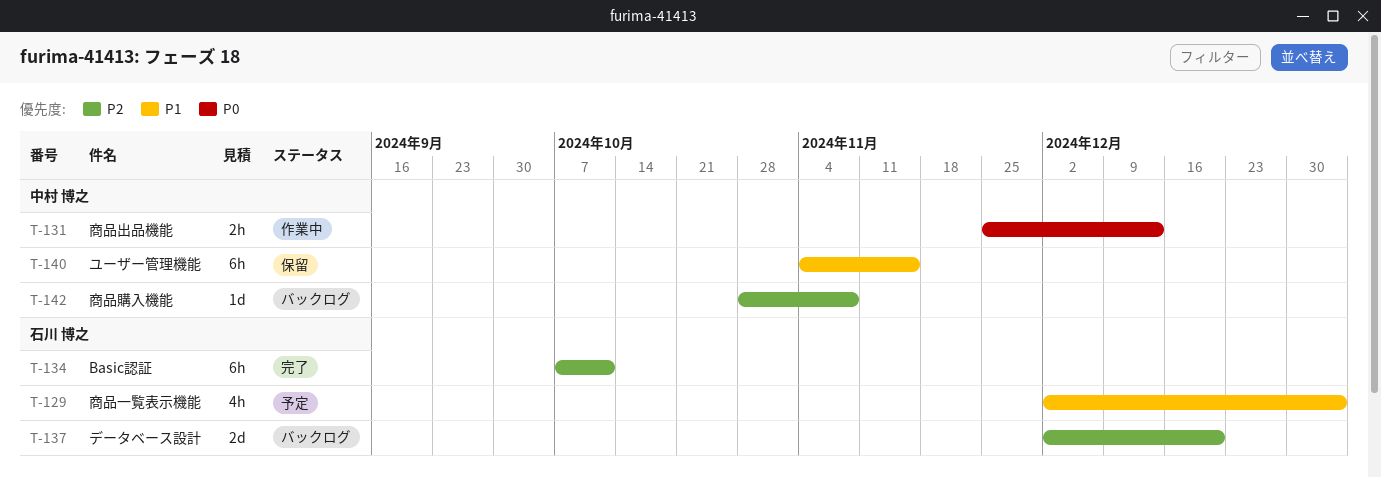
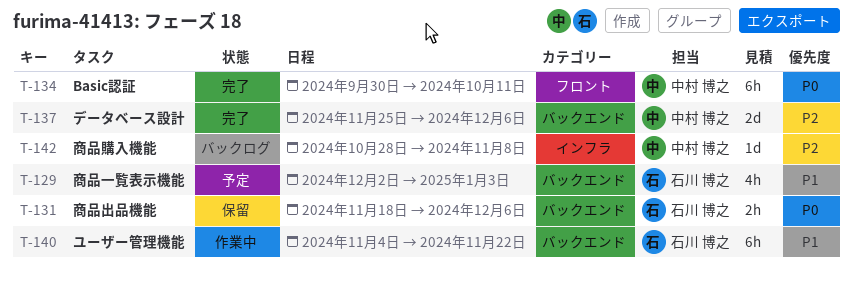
T-131, status: 作業中 -> 保留
T-131, owner: 中村 博之 -> 石川 博之
T-131, start: Nov 25 -> Nov 18
T-131, due: Dec 13 -> Dec 6
T-134, owner: 石川 博之 -> 中村 博之
T-134, priority: P2 -> P0
T-134, start: Oct 7 -> Sep 30
T-137, status: バックログ -> 完了
T-137, owner: 石川 博之 -> 中村 博之
T-137, start: Dec 2 -> Nov 25
T-137, due: Dec 20 -> Dec 6
T-140, status: 保留 -> 作業中
T-140, owner: 中村 博之 -> 石川 博之
T-140, due: Nov 15 -> Nov 22

